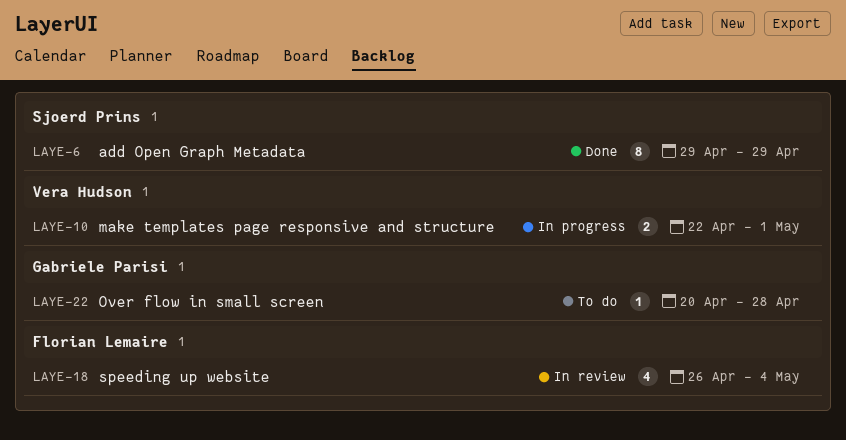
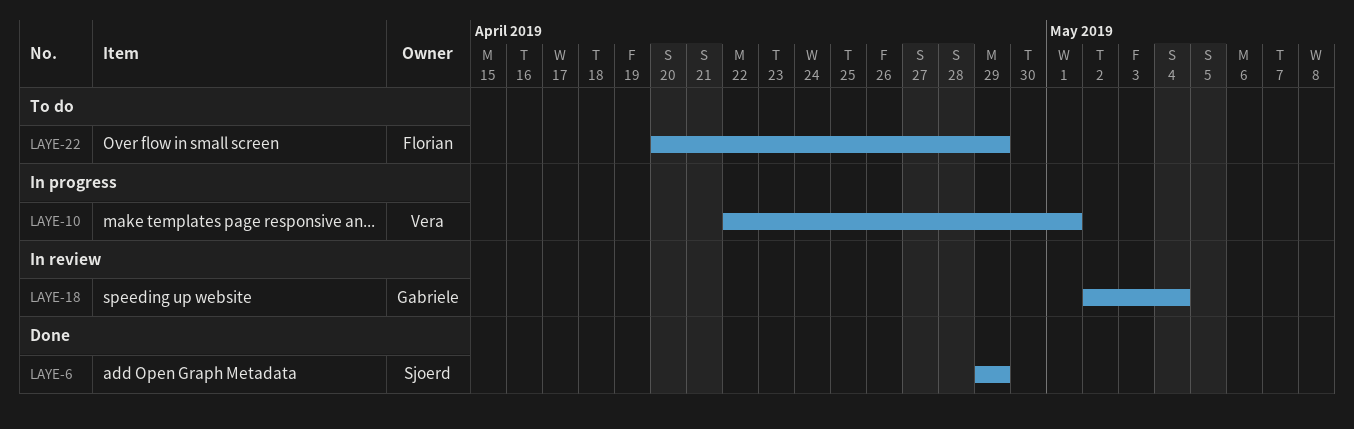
LAYE-18, owner: Florian Lemaire -> Gabriele Parisi
LAYE-18, start: Apr 26 -> May 2
LAYE-22, owner: Gabriele Parisi -> Florian Lemaire
LAYE-22, due: Apr 28 -> Apr 29

